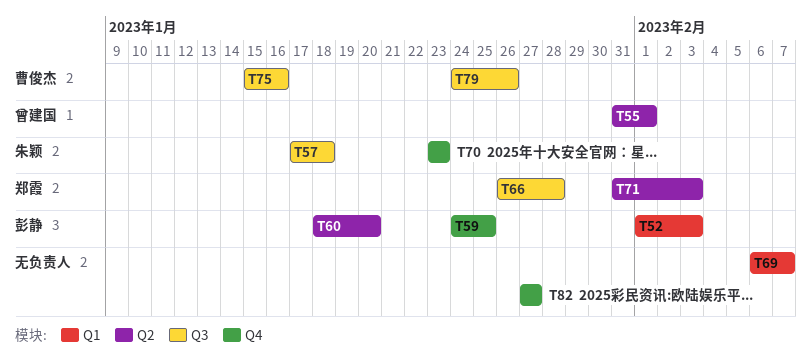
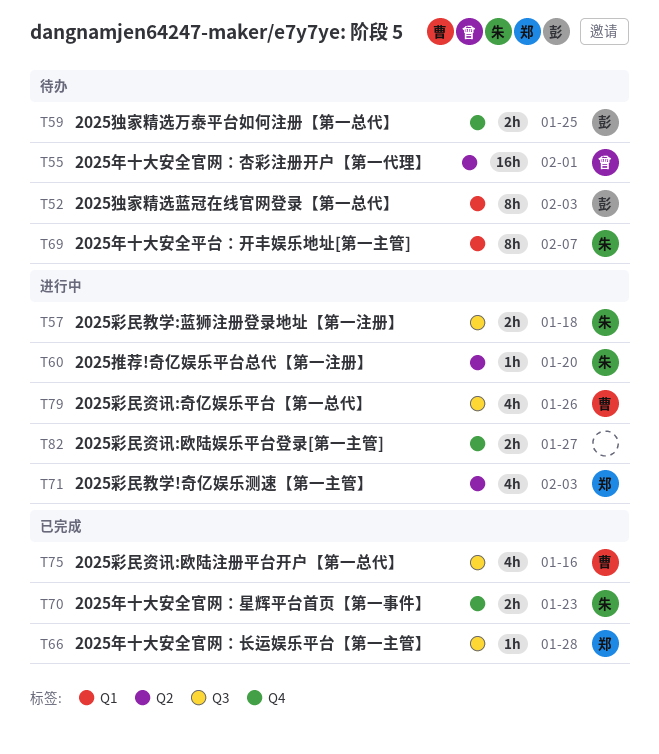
T60, owner: 彭静 -> 朱颖
T69, owner: none -> 朱颖

